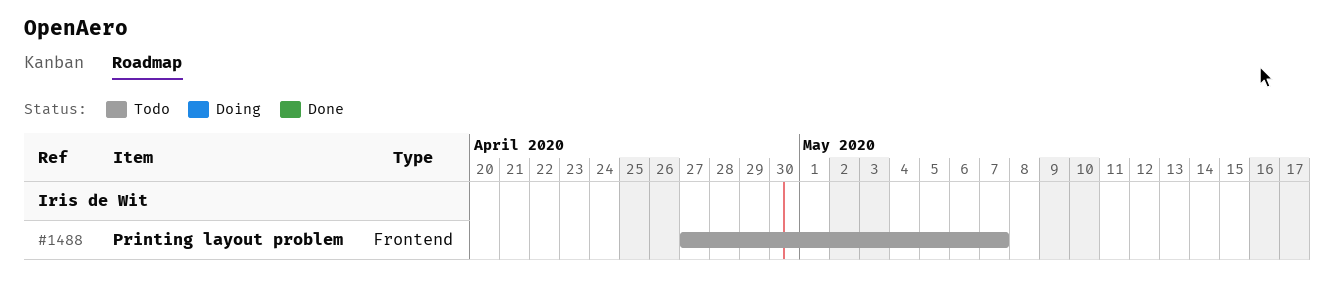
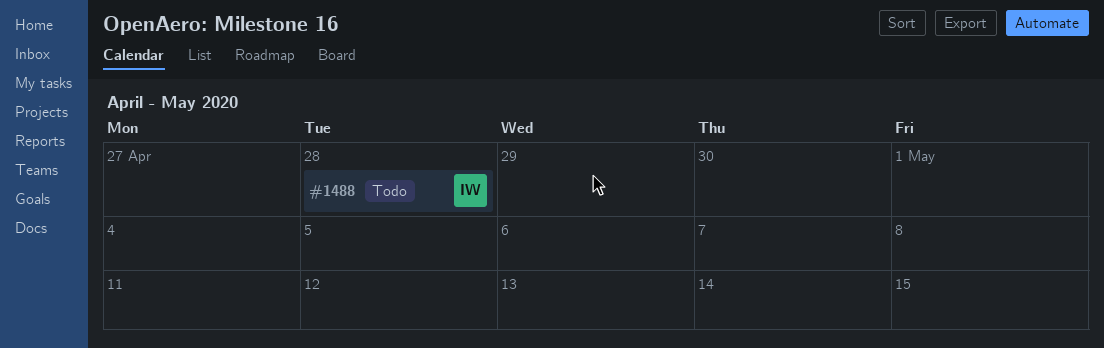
#1488, due: May 7 -> Apr 28

